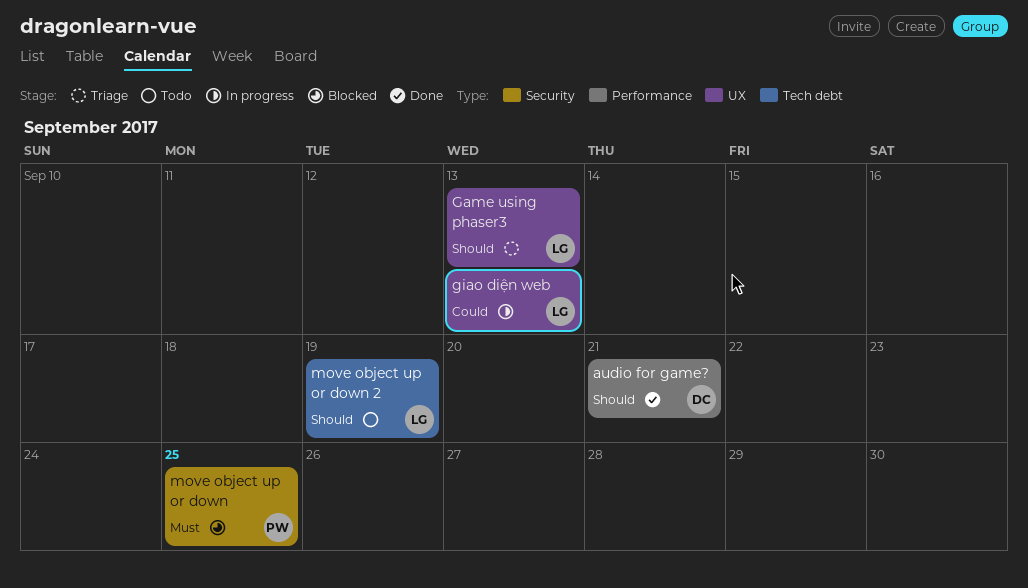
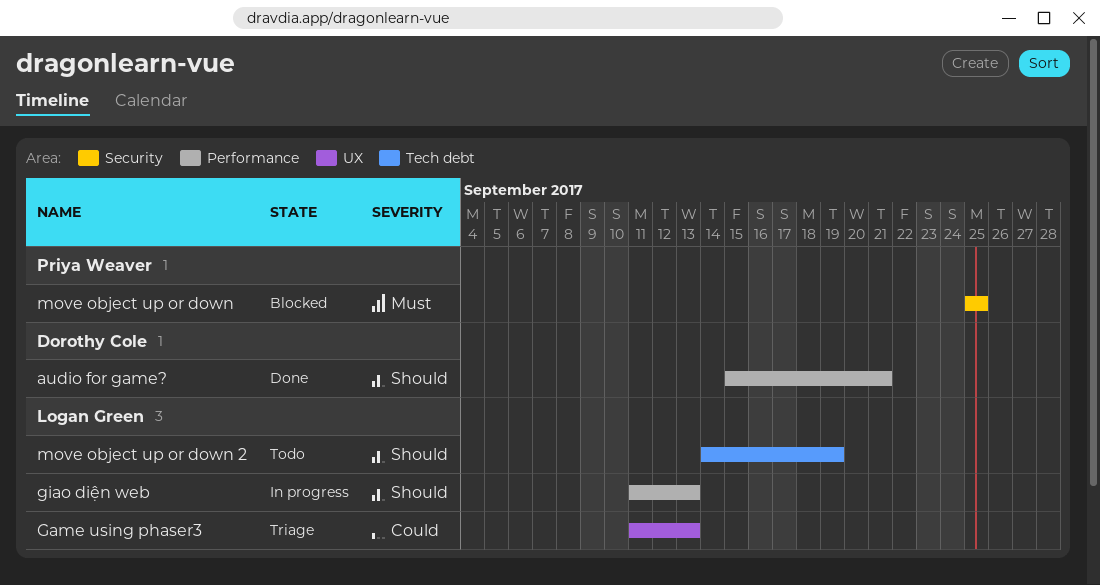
Game using phaser3, priority: Should -> Could
giao diện web, priority: Could -> Should
giao diện web, label: UX -> Performance

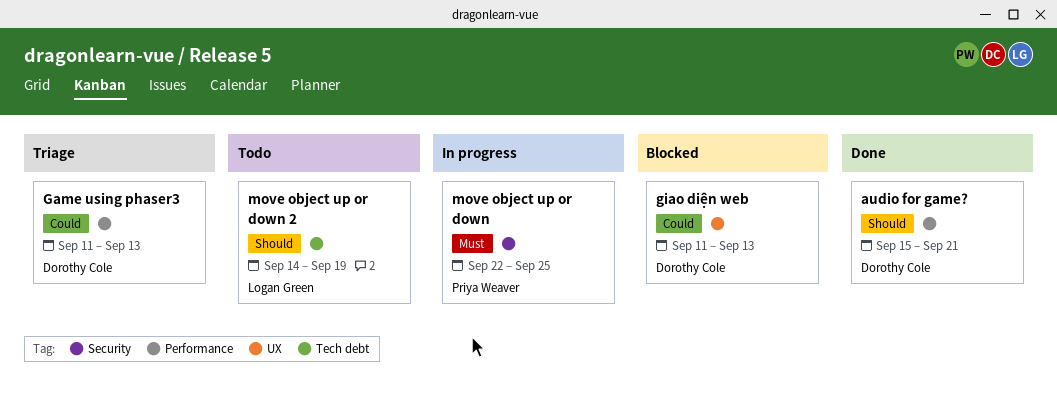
Game using phaser3, owner: Logan Green -> Dorothy Cole
Game using phaser3, label: UX -> Performance
giao diện web, status: In progress -> Blocked
giao diện web, owner: Logan Green -> Dorothy Cole
giao diện web, priority: Should -> Could
giao diện web, label: Performance -> UX
move object up or down, status: Blocked -> In progress
move object up or down, start: Sep 25 -> Sep 22

